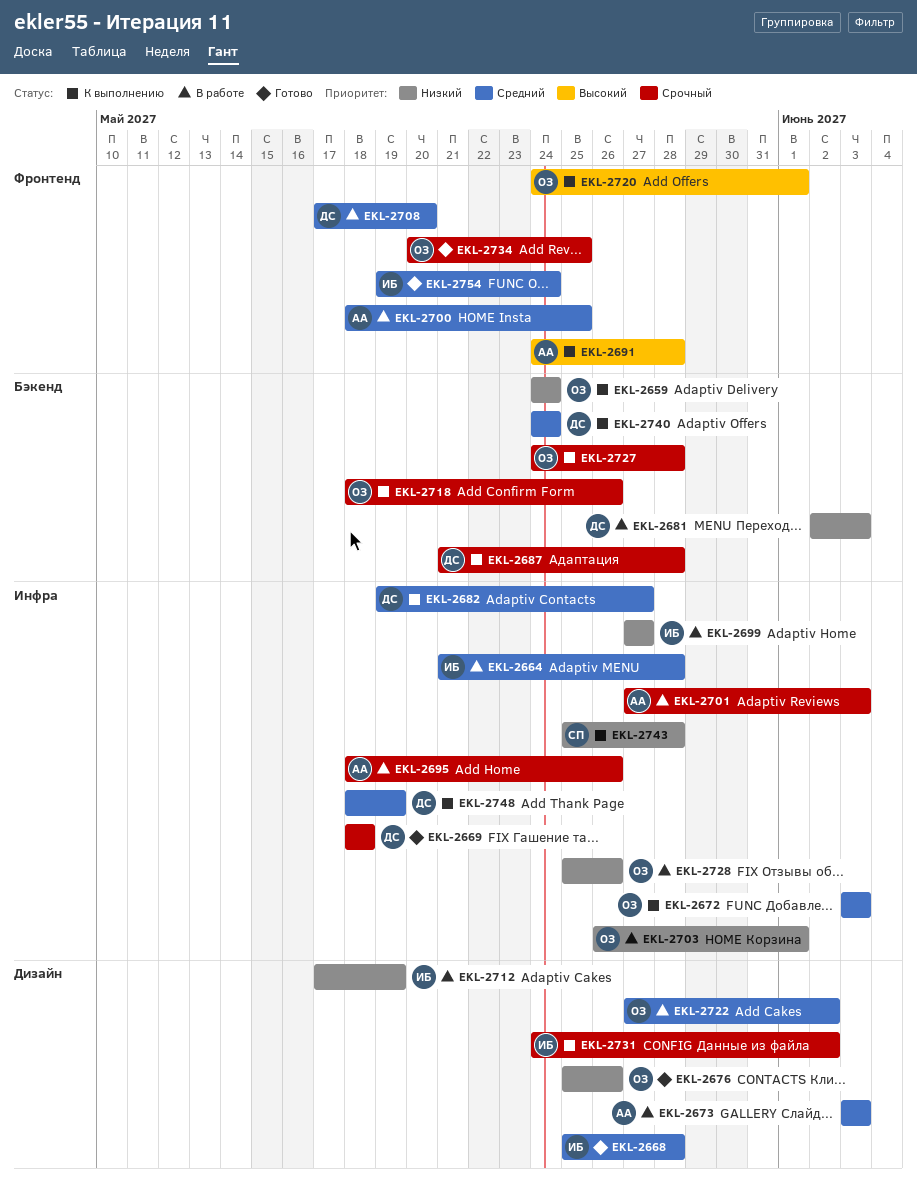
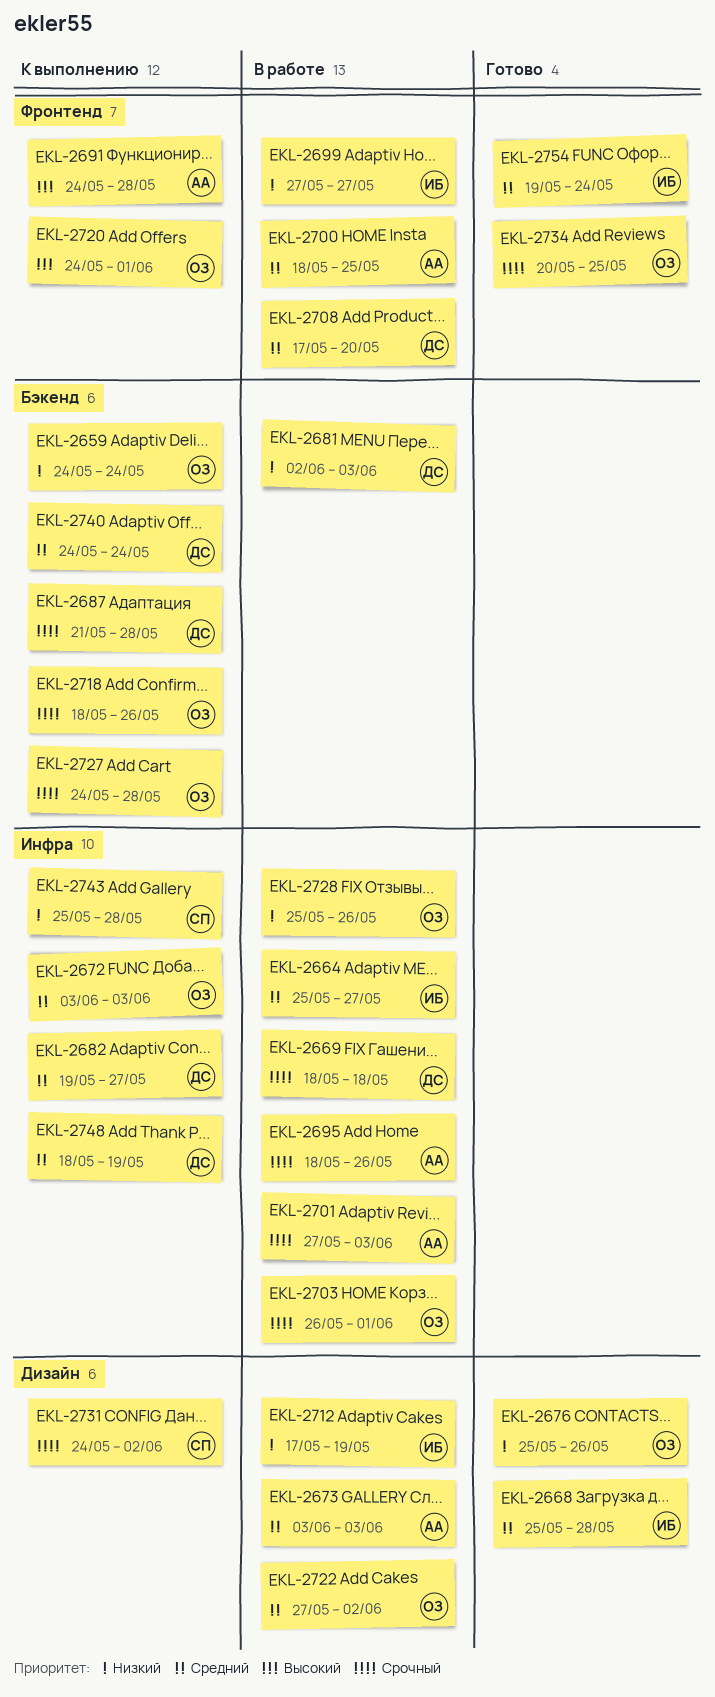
EKL-2664, start: May 21 -> May 25
EKL-2664, due: May 28 -> May 27
EKL-2669, status: Готово -> В работе
EKL-2699, label: Инфра -> Фронтенд
EKL-2703, priority: Низкий -> Срочный
EKL-2731, owner: ИБ -> СП

